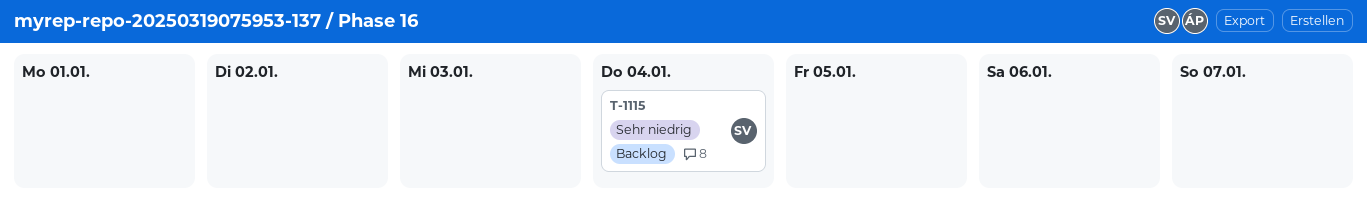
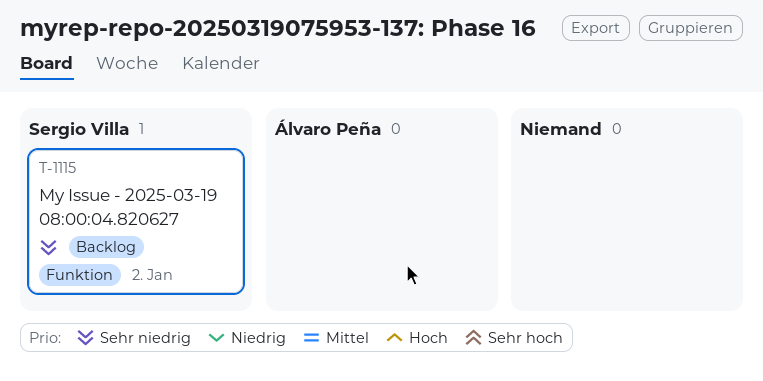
T-1115, due: Jan 4 -> Jan 2

